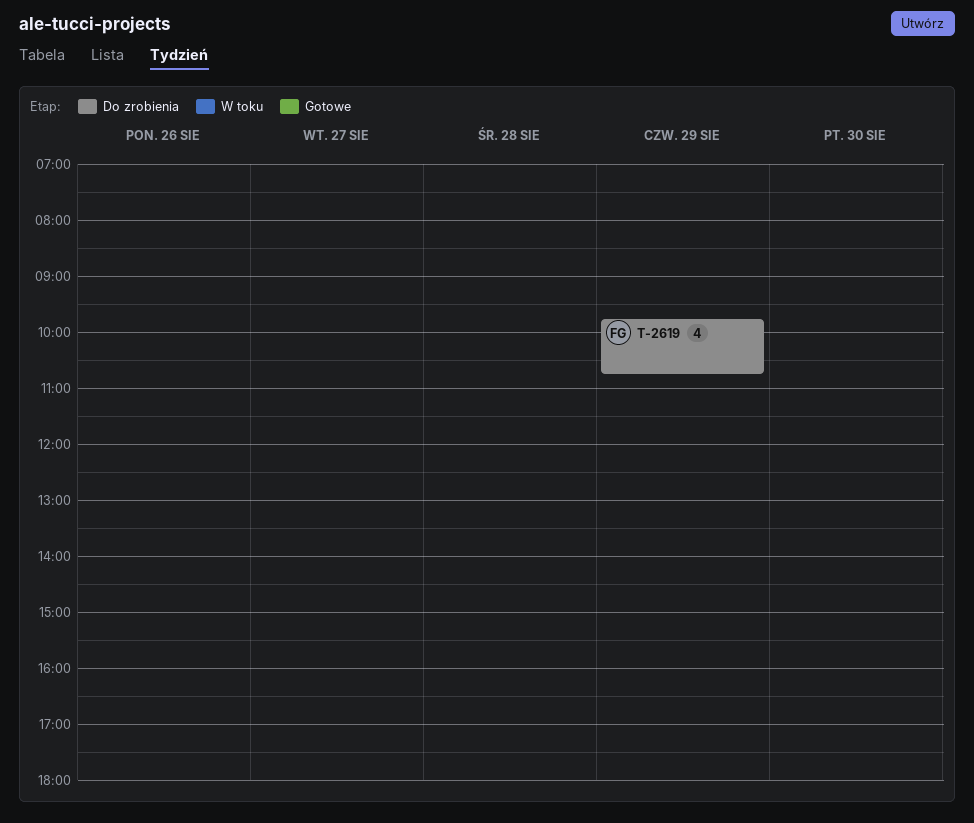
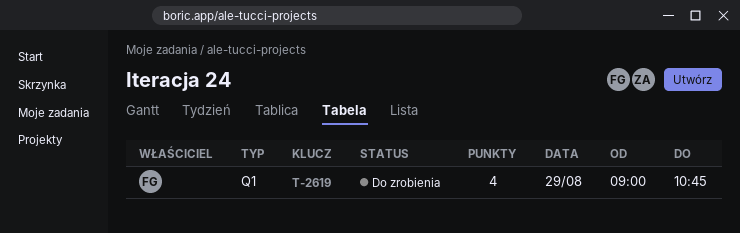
T-2619, begins: 09:45 -> 09:00

